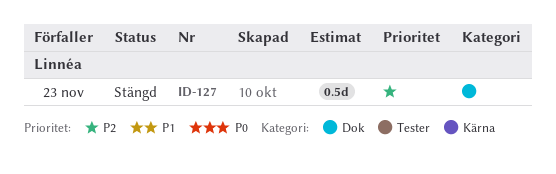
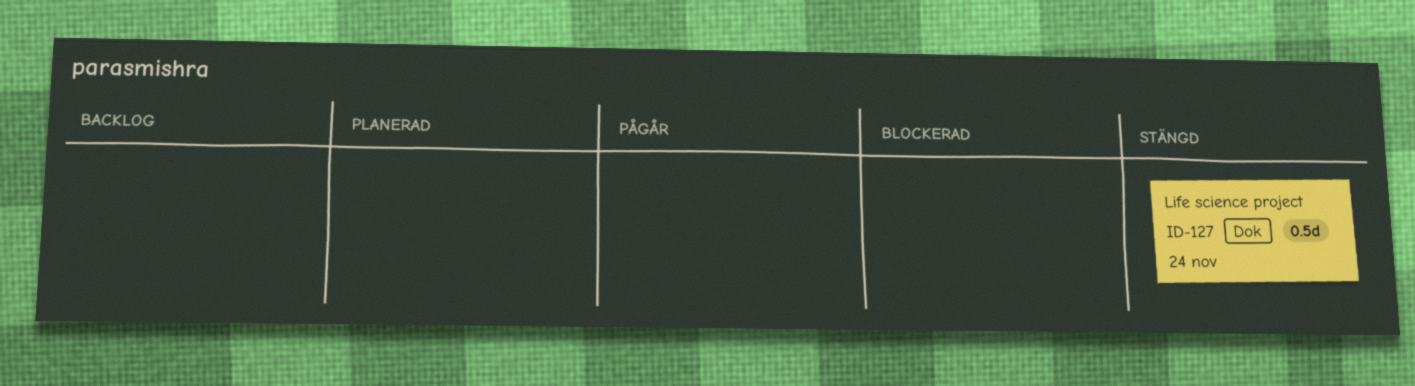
ID-127, due: Nov 23 -> Nov 24

